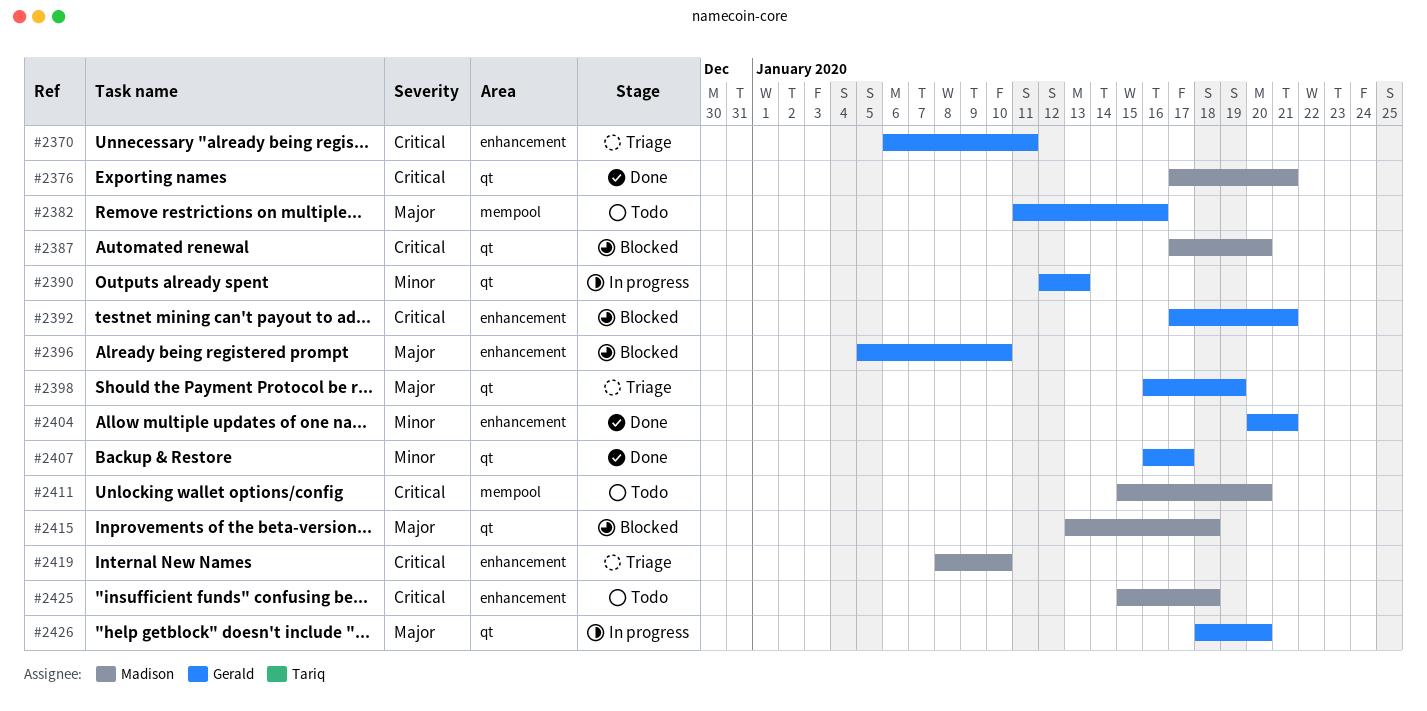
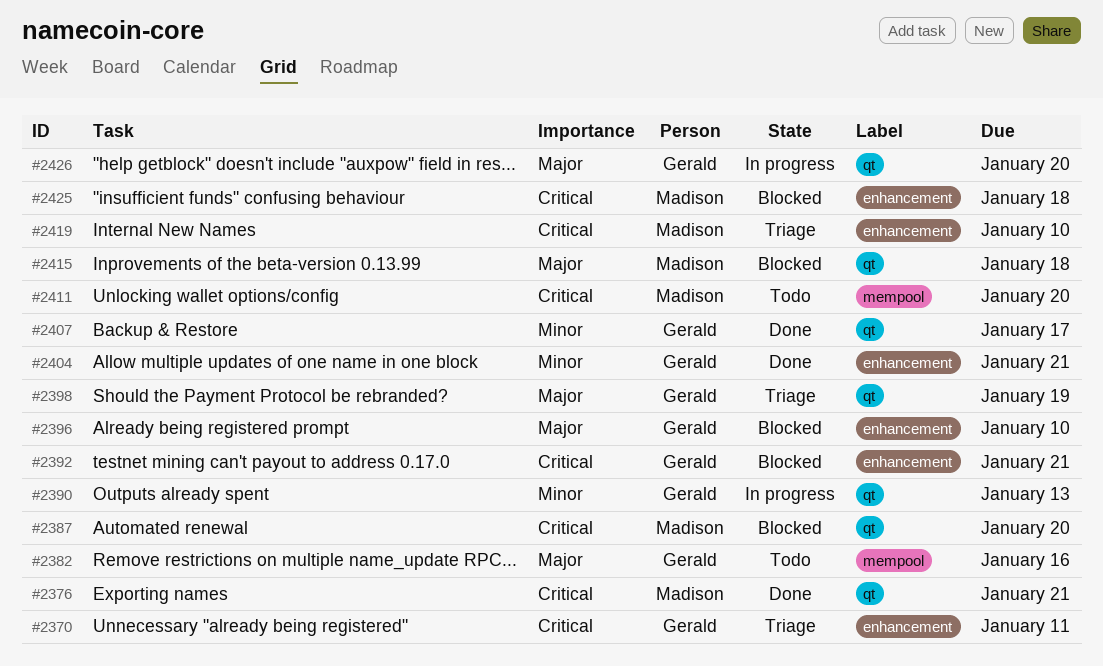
#2425, status: Todo -> Blocked

